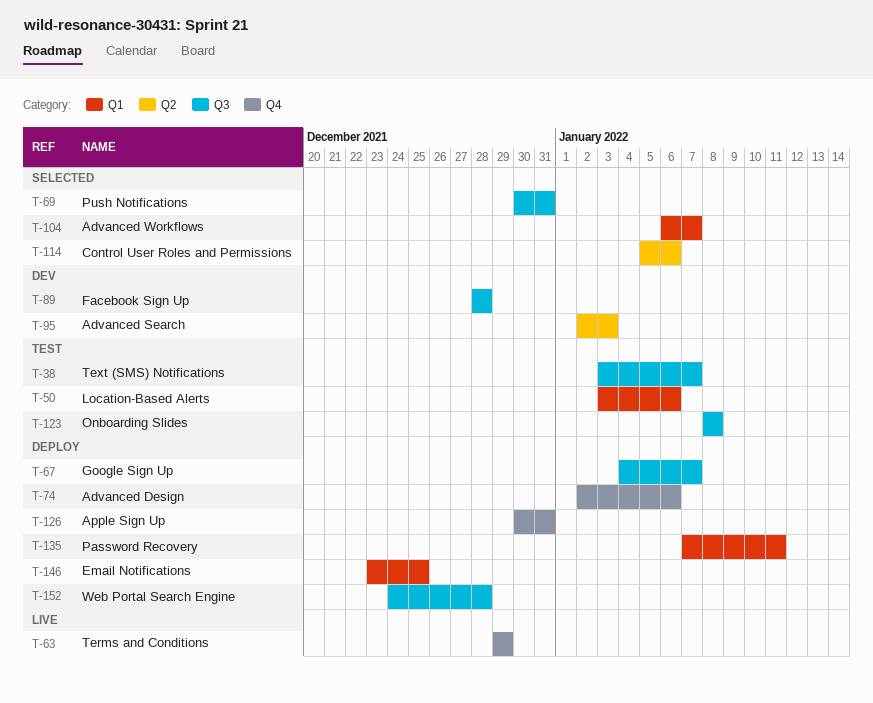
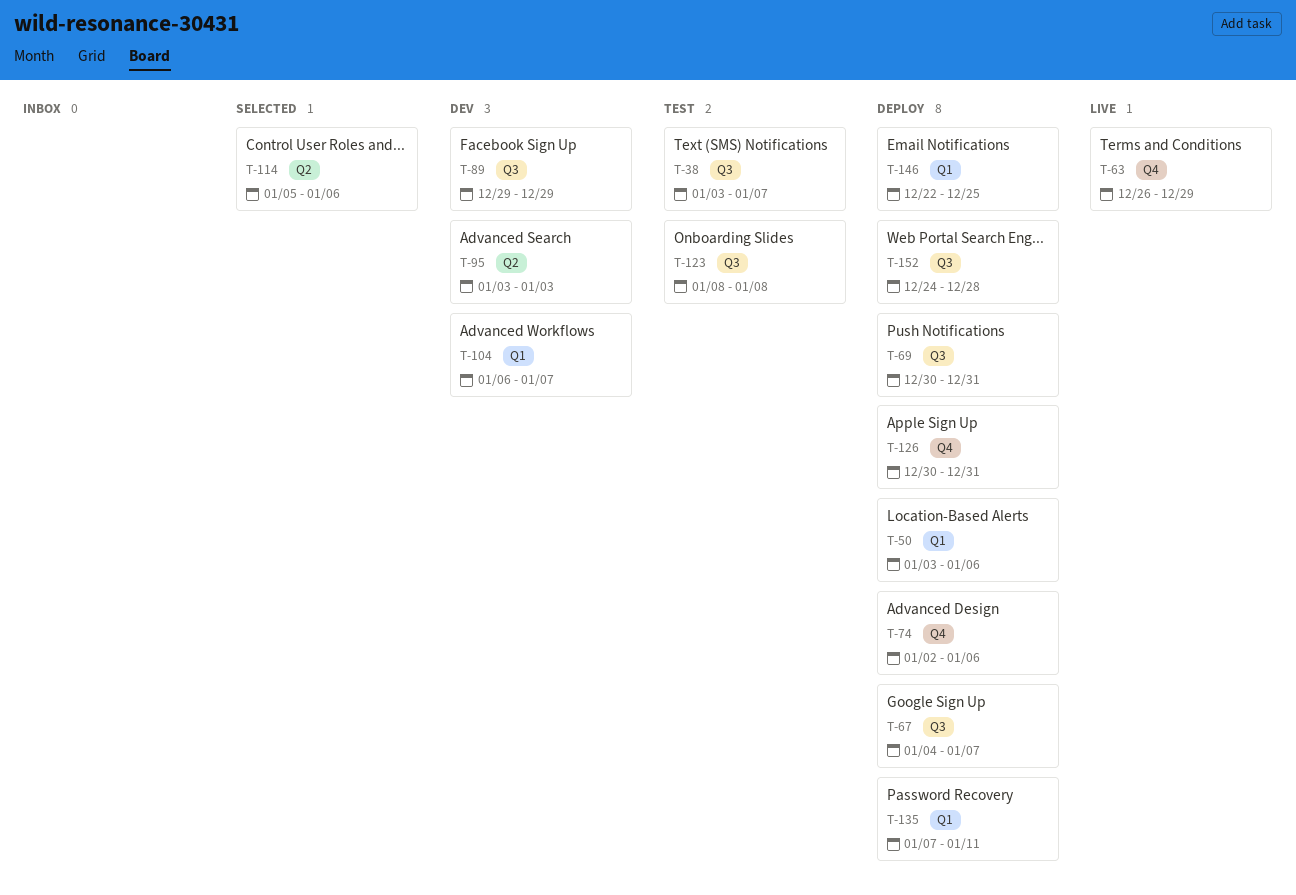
T-50, status: Test -> Deploy
T-63, start: Dec 29 -> Dec 26
T-69, status: Selected -> Deploy
T-89, start: Dec 28 -> Dec 29
T-89, due: Dec 28 -> Dec 29
T-95, start: Jan 2 -> Jan 3
T-104, status: Selected -> Dev
T-146, start: Dec 23 -> Dec 22

